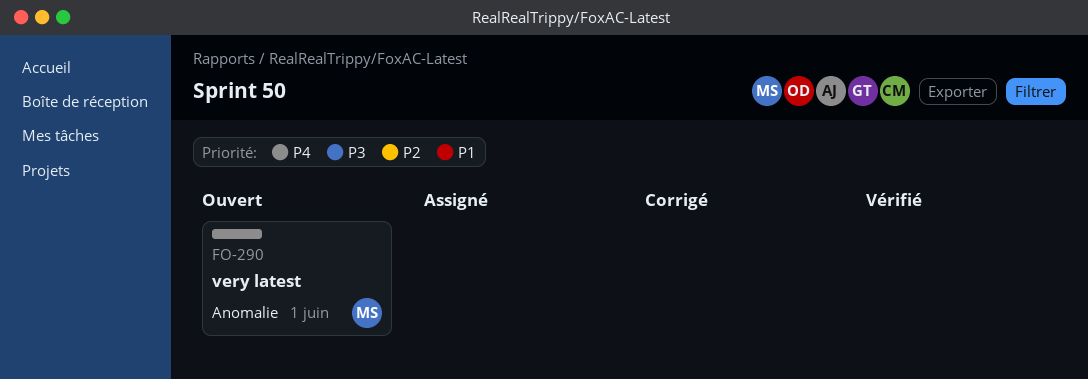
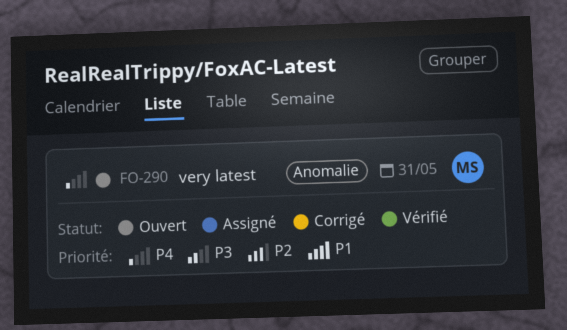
FO-290, due: Jun 1 -> May 31

